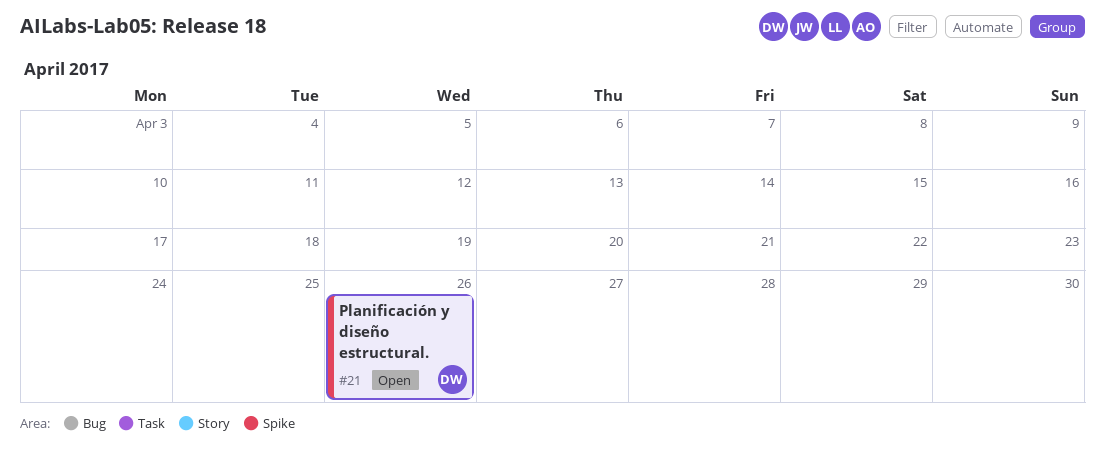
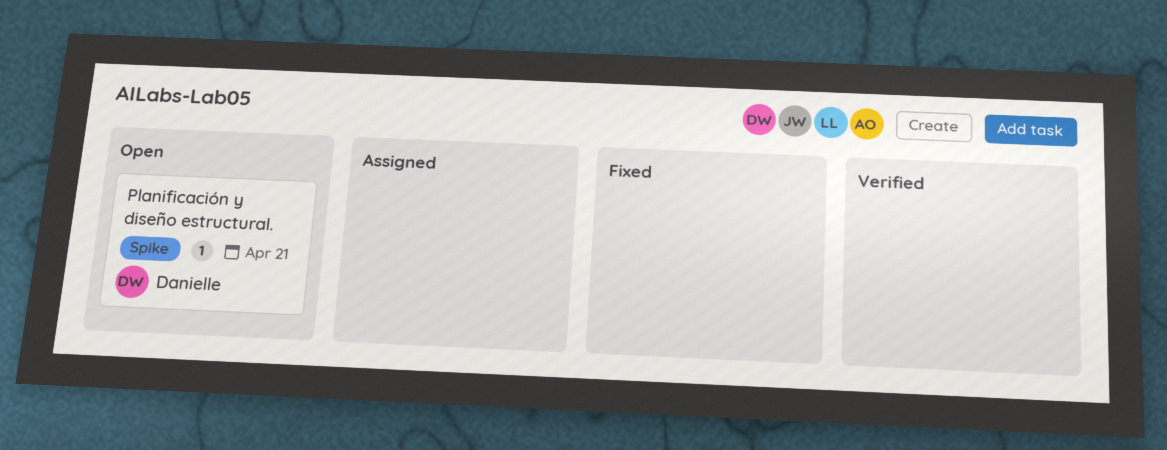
Planificación y diseño estructural., due: Apr 26 -> Apr 21

